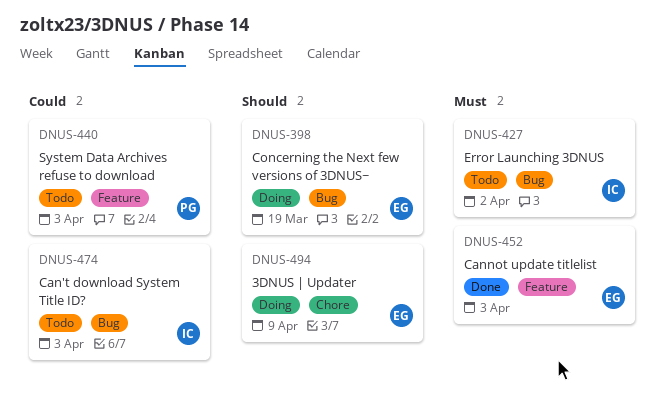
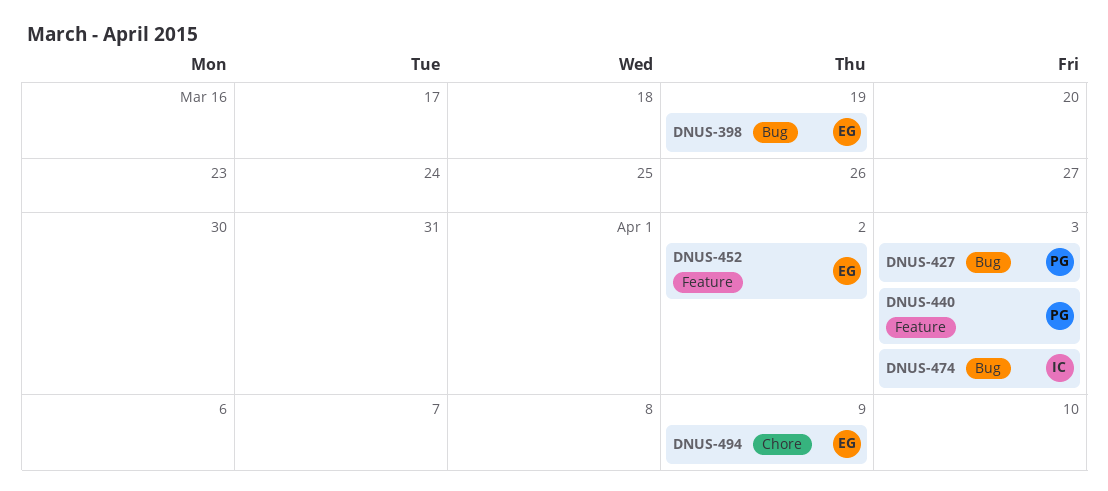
DNUS-427, owner: IC -> PG
DNUS-427, due: Apr 2 -> Apr 3
DNUS-452, due: Apr 3 -> Apr 2

